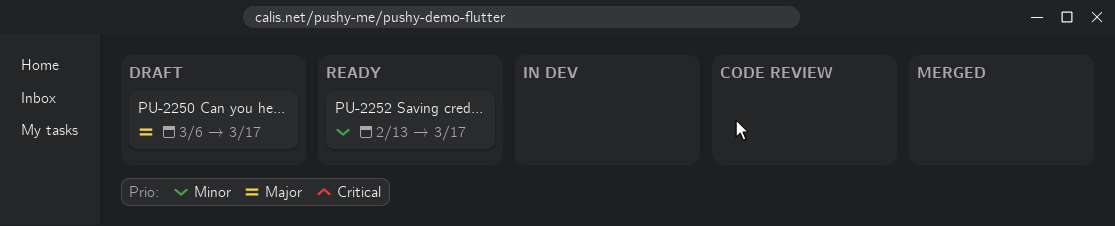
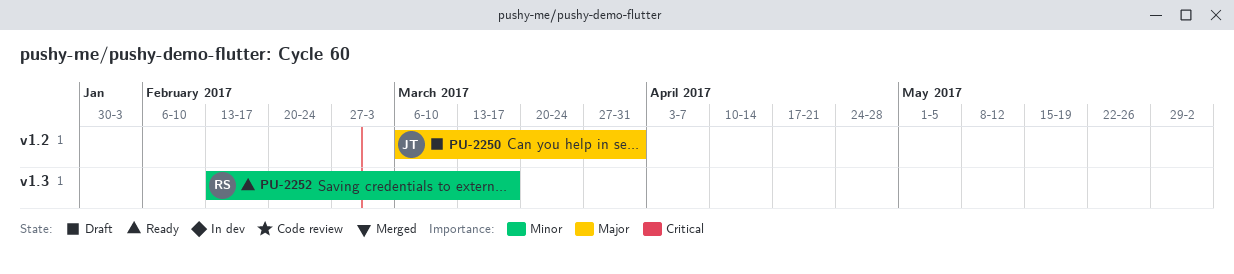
PU-2250, due: Mar 17 -> Mar 31

